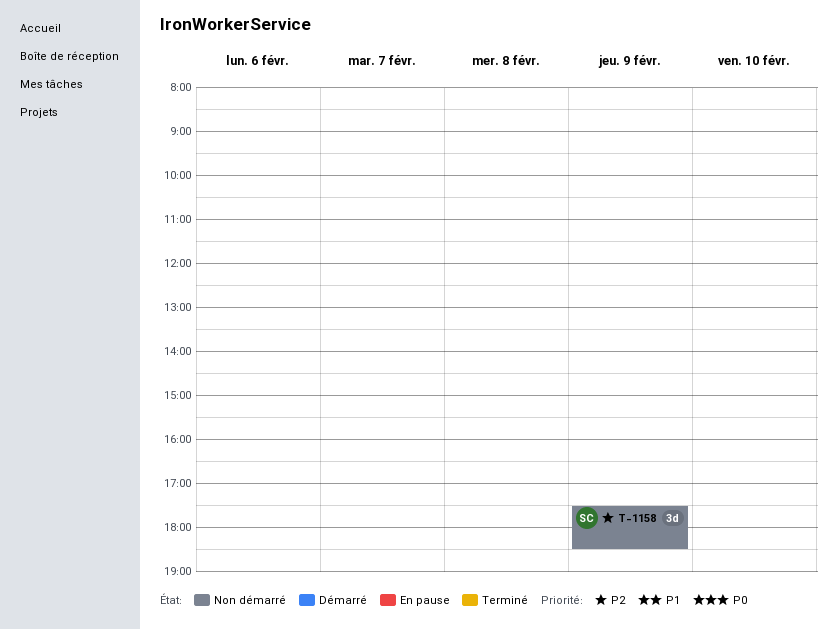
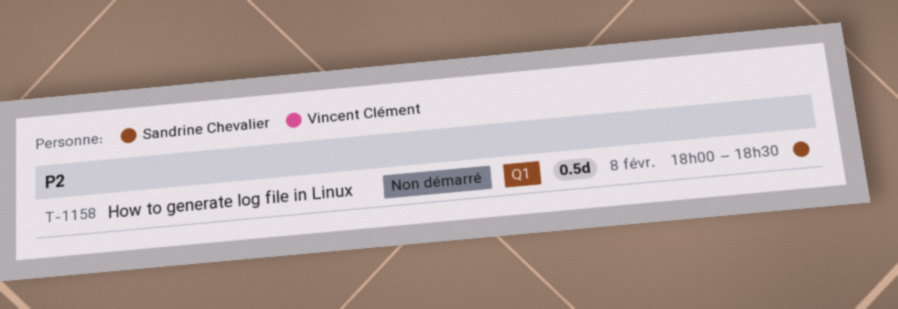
T-1158, estimate: 3d -> 0.5d
T-1158, day: Feb 9 -> Feb 8
T-1158, begins: 17:30 -> 18:00

